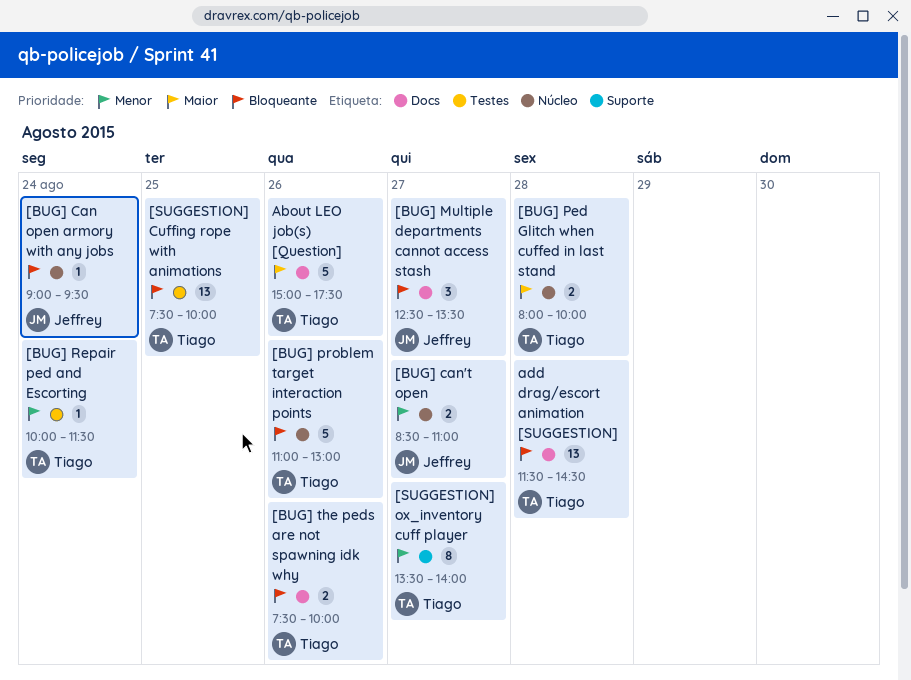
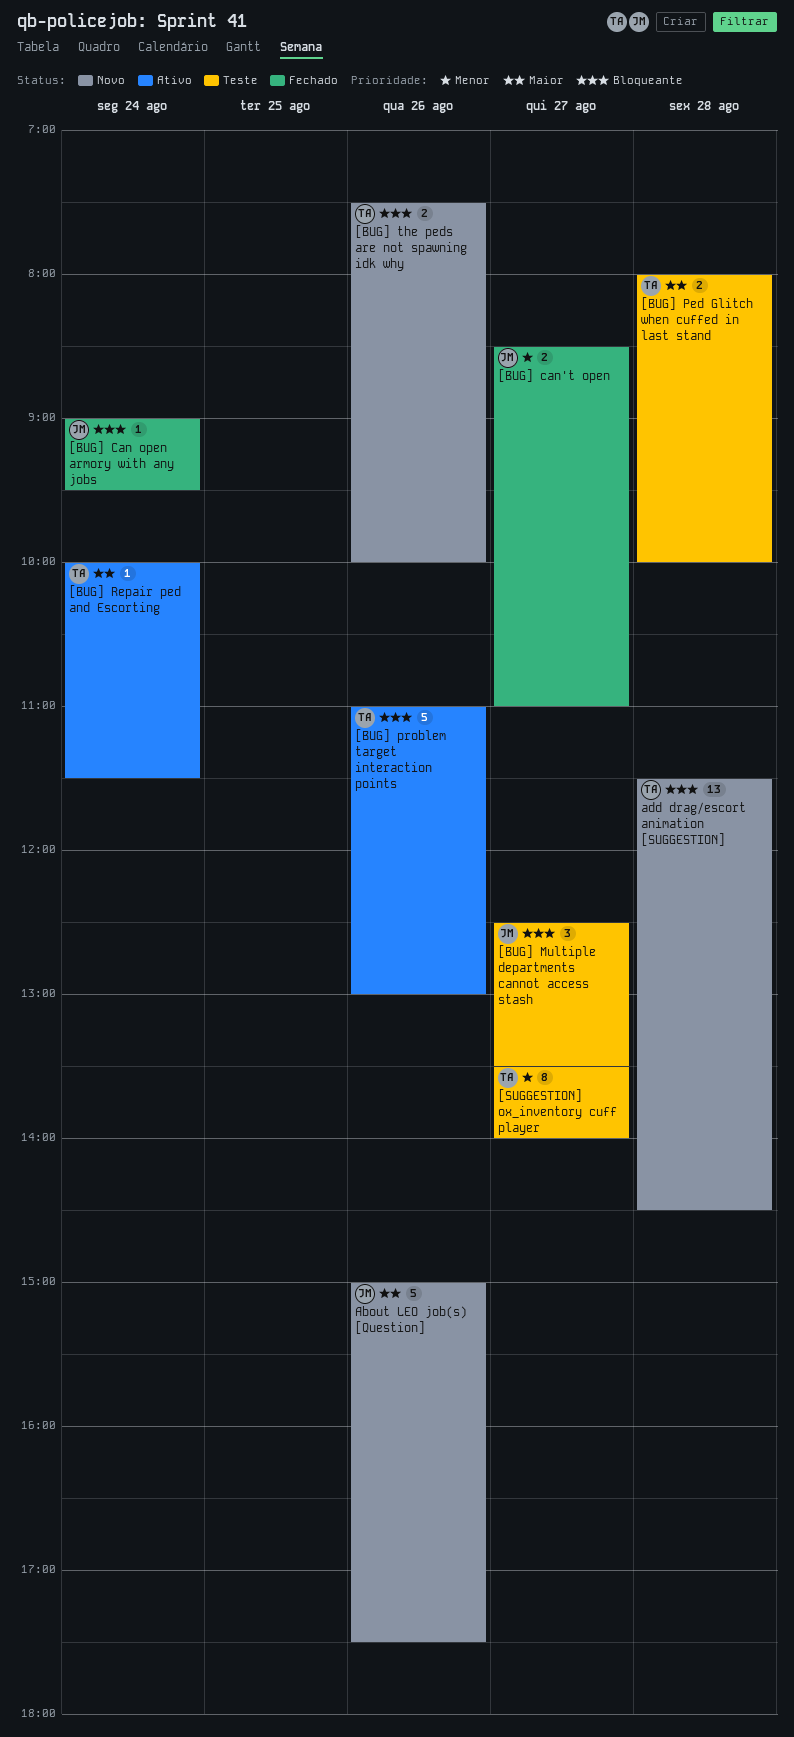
[BUG] Repair ped and Escorting, priority: Menor -> Maior
[SUGGESTION] Cuffing rope with animations: present -> none
About LEO job(s) [Question], owner: Tiago -> Jeffrey

